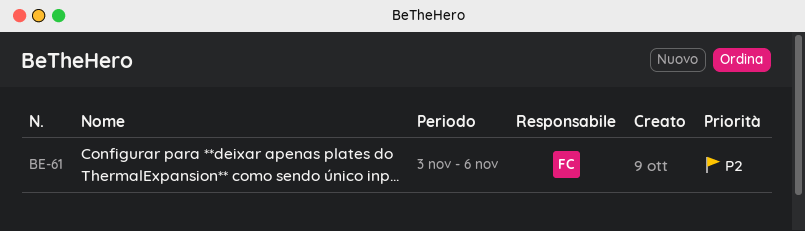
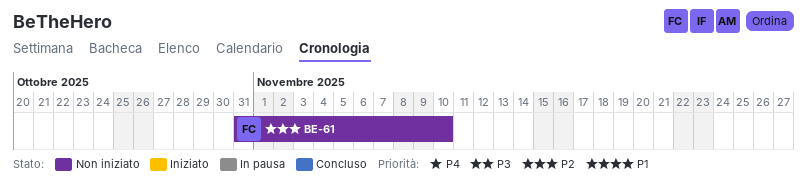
BE-61, start: Nov 3 -> Oct 31
BE-61, due: Nov 6 -> Nov 10

